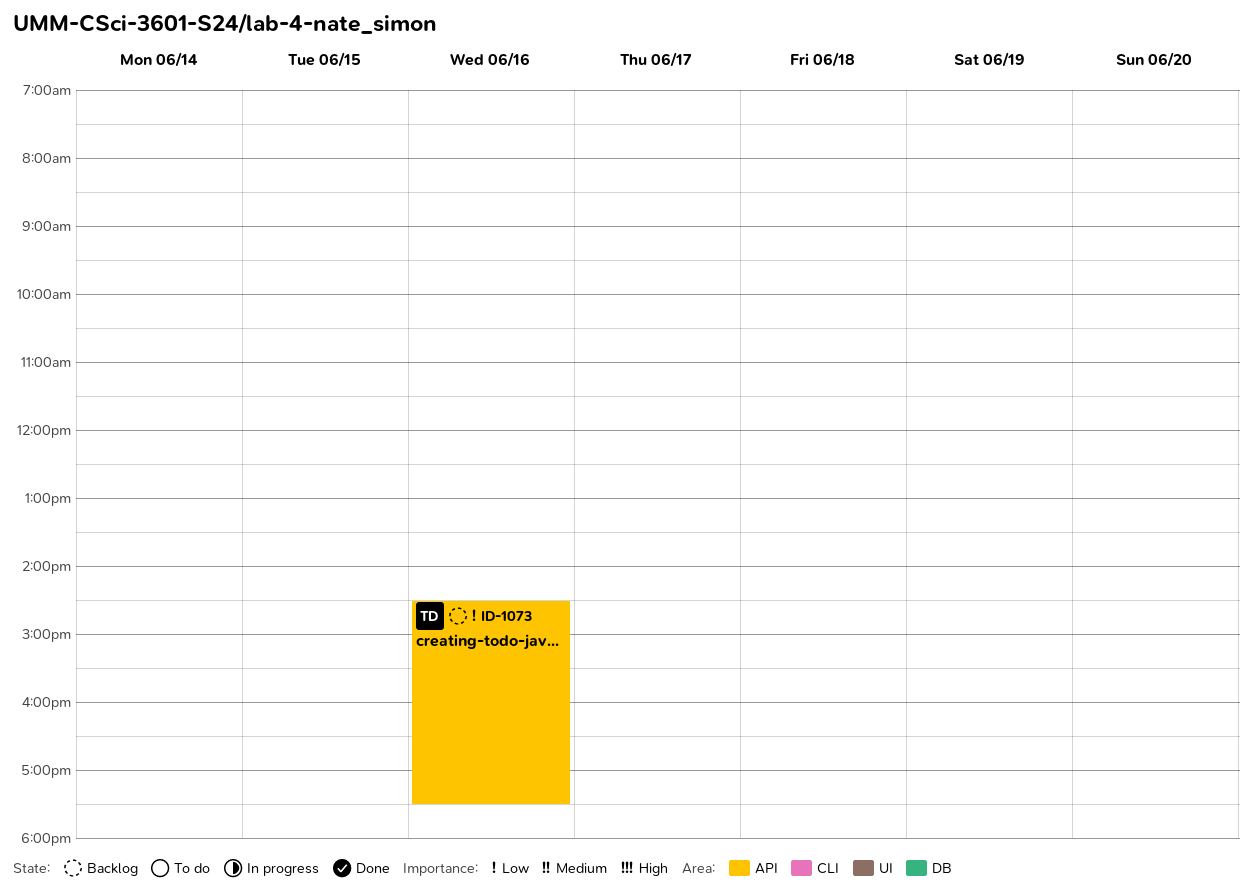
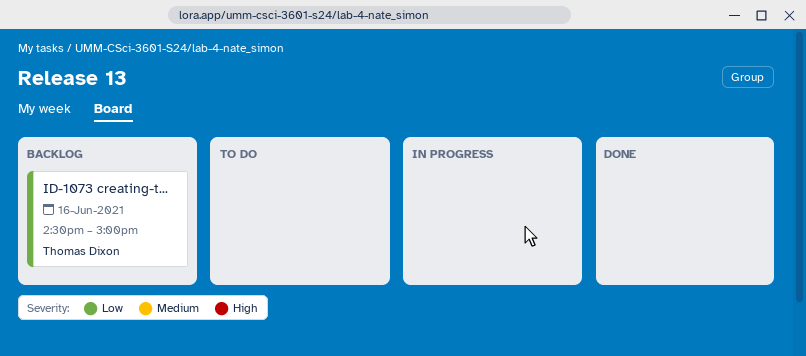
ID-1073, ends: 17:30 -> 15:00

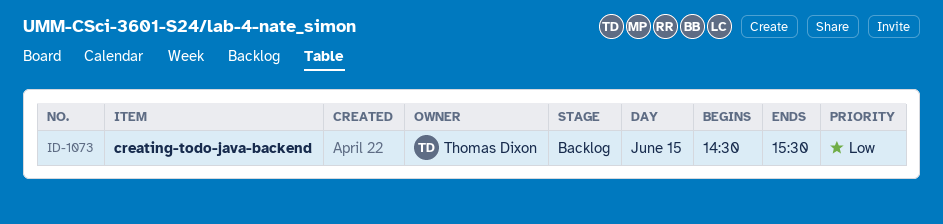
ID-1073, day: Jun 16 -> Jun 15
ID-1073, ends: 15:00 -> 15:30

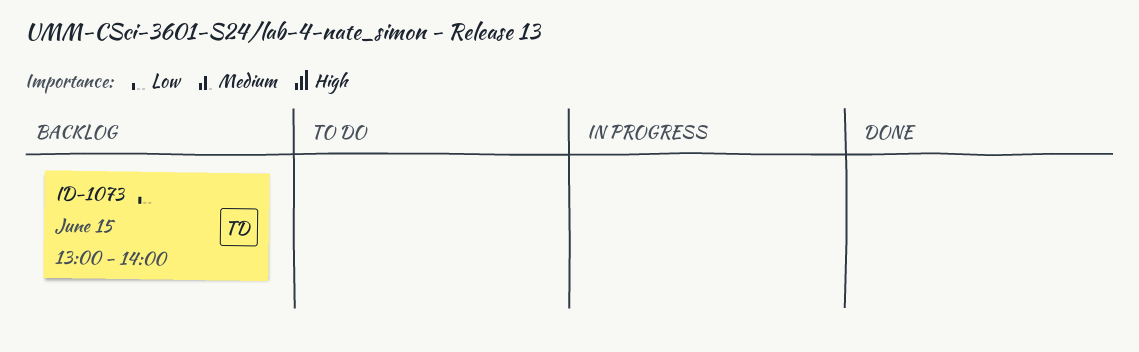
ID-1073, begins: 14:30 -> 13:00
ID-1073, ends: 15:30 -> 14:00

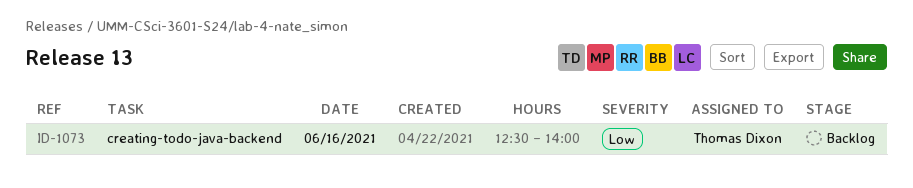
ID-1073, day: Jun 15 -> Jun 16
ID-1073, begins: 13:00 -> 12:30

